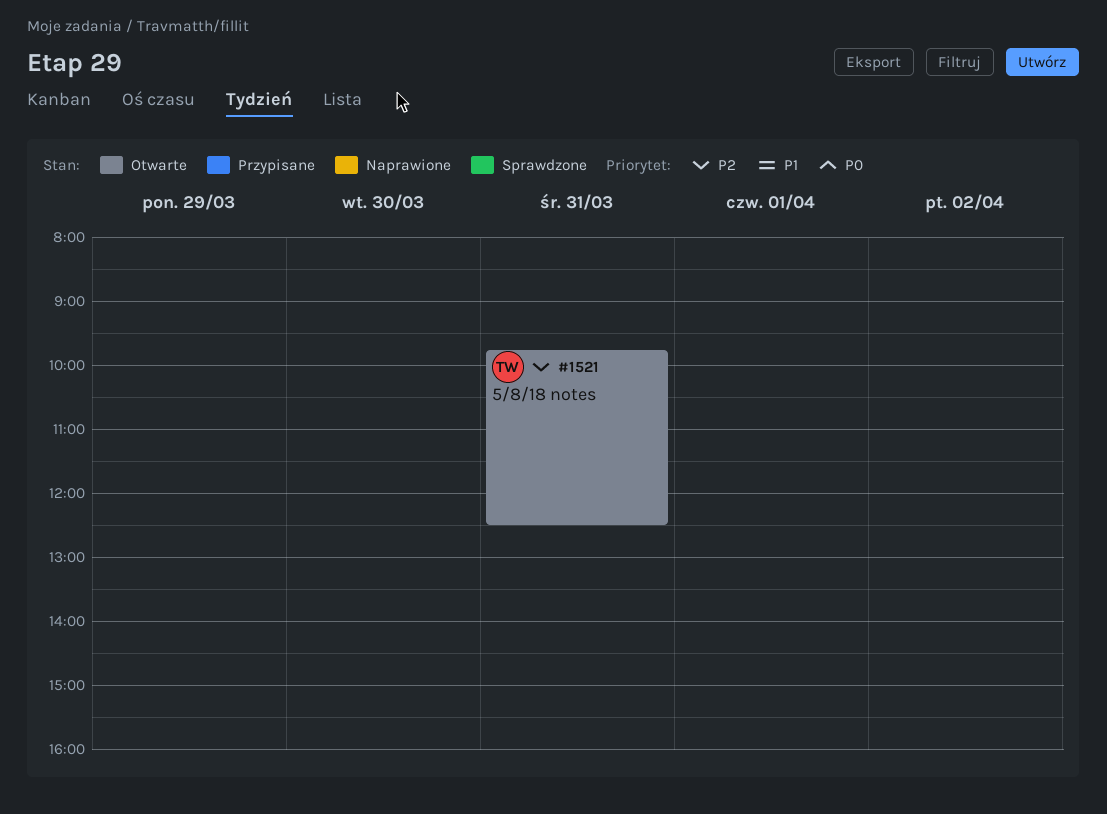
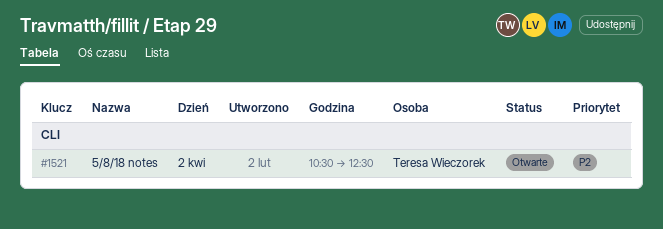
#1521, day: Mar 31 -> Apr 2
#1521, begins: 09:45 -> 10:30

